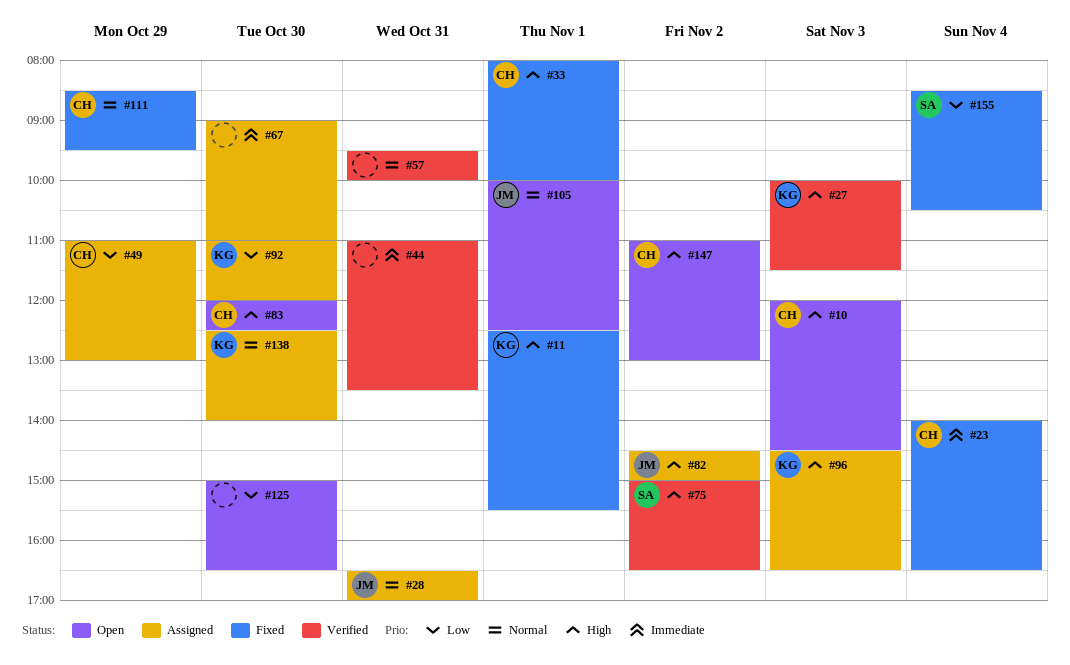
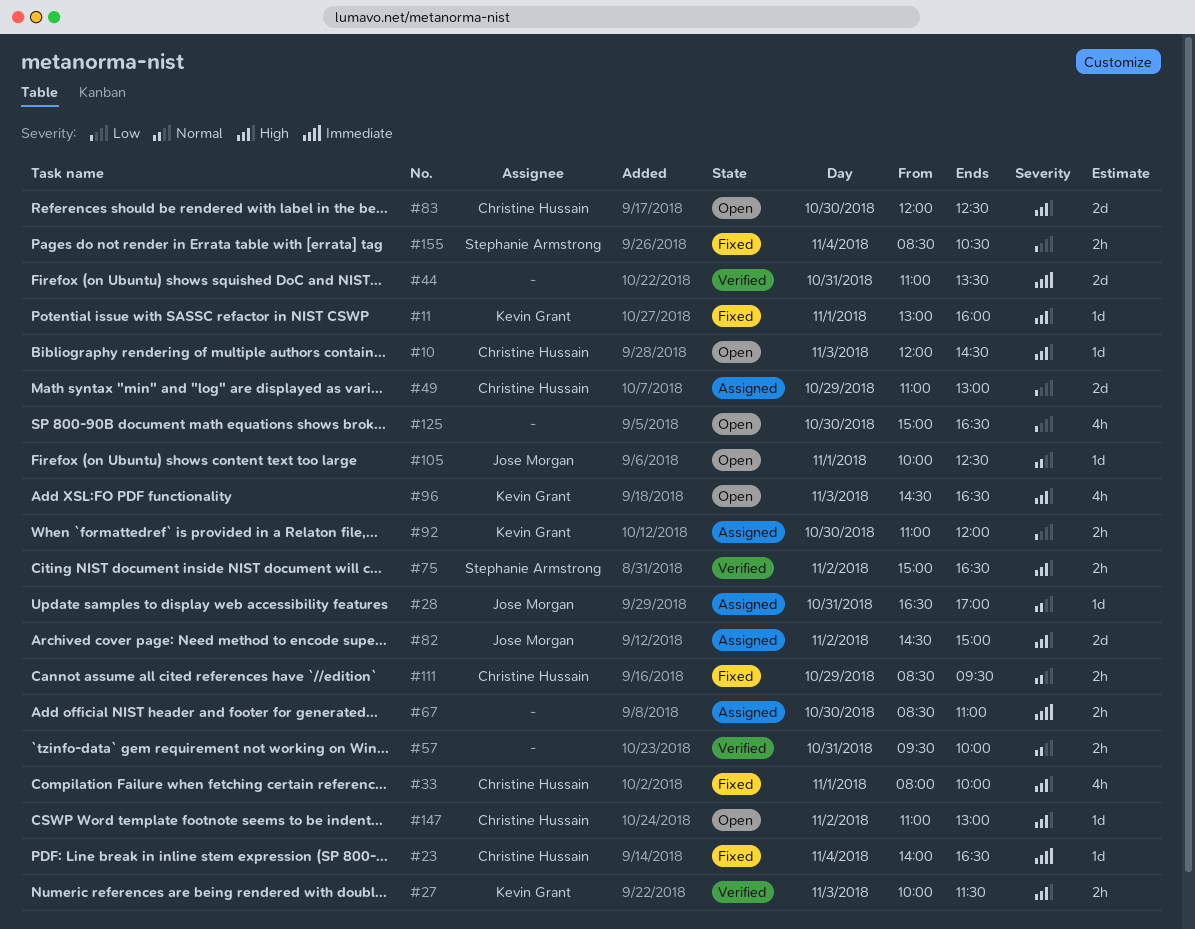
#11, begins: 12:30 -> 13:00
#11, ends: 15:30 -> 16:00
#67, begins: 09:00 -> 08:30
#96, status: Assigned -> Open
#138: present -> none

